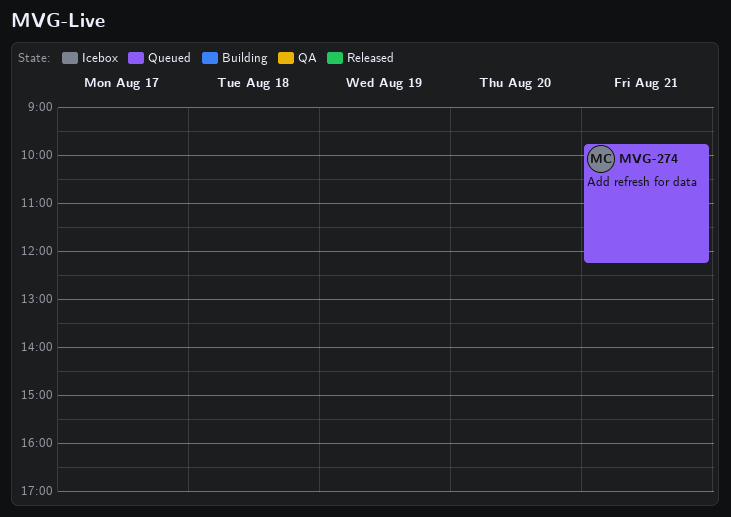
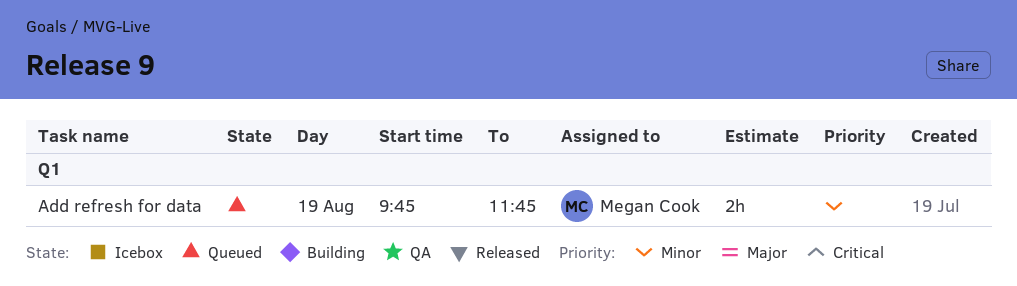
Add refresh for data, day: Aug 21 -> Aug 19
Add refresh for data, ends: 12:15 -> 11:45

